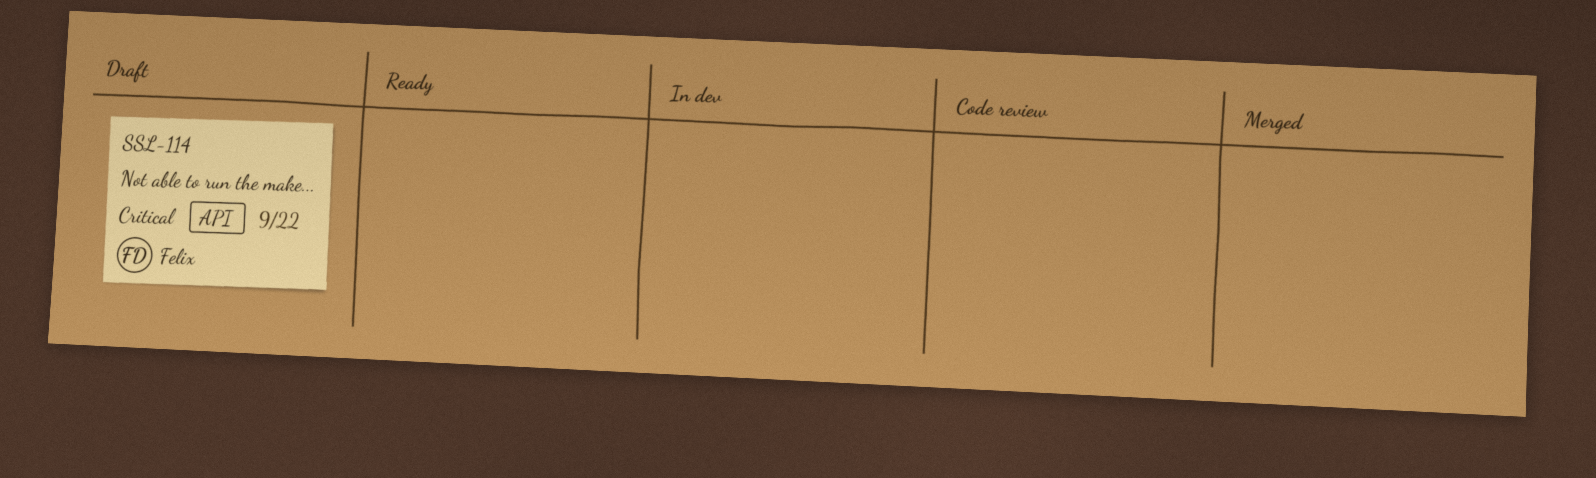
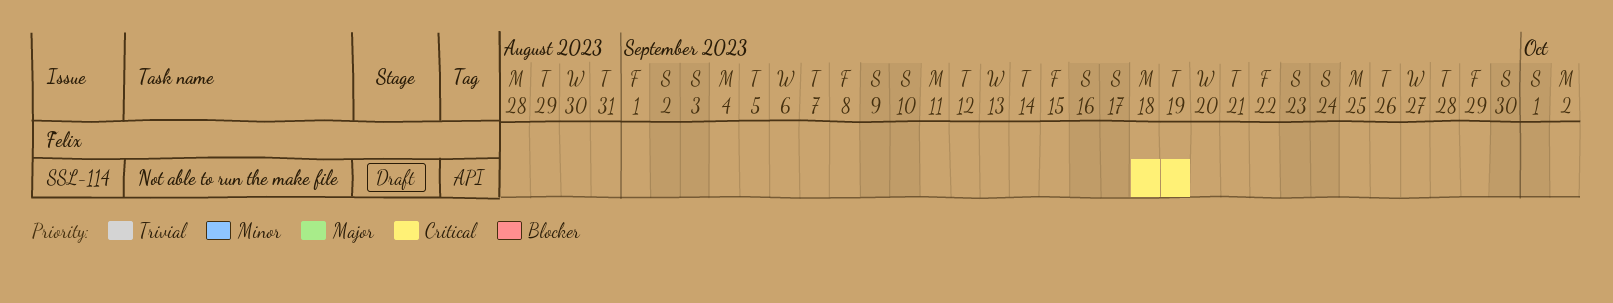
SSL-114, due: Sep 22 -> Sep 19

